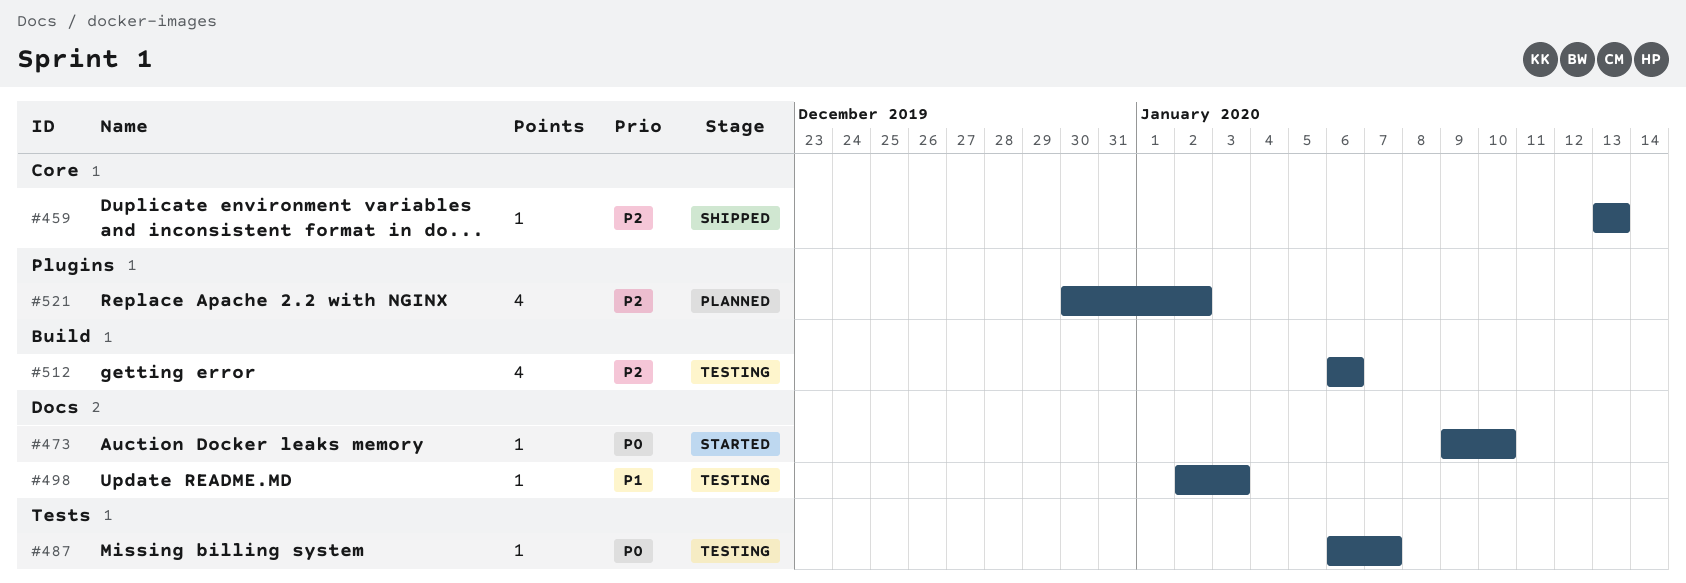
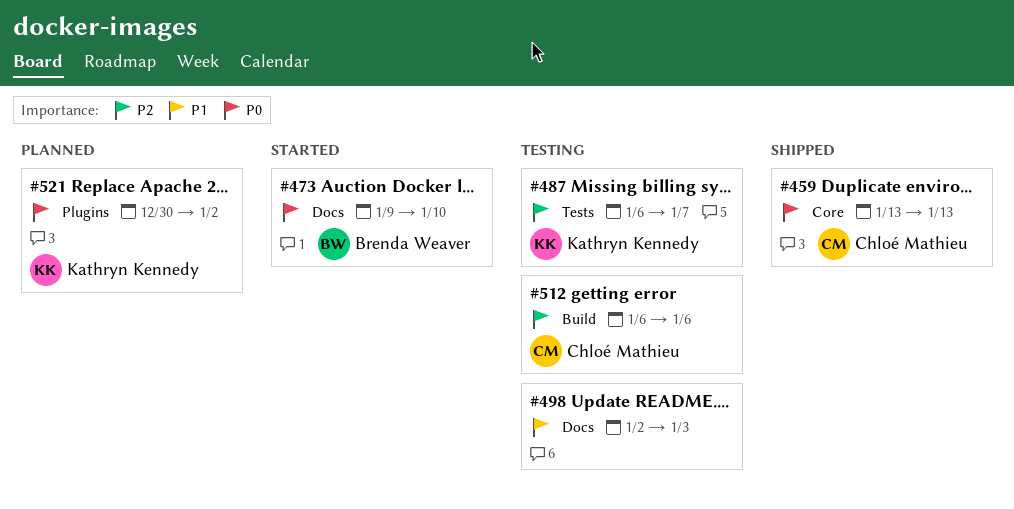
#459, priority: P2 -> P0
#487, priority: P0 -> P2
#521, priority: P2 -> P0

